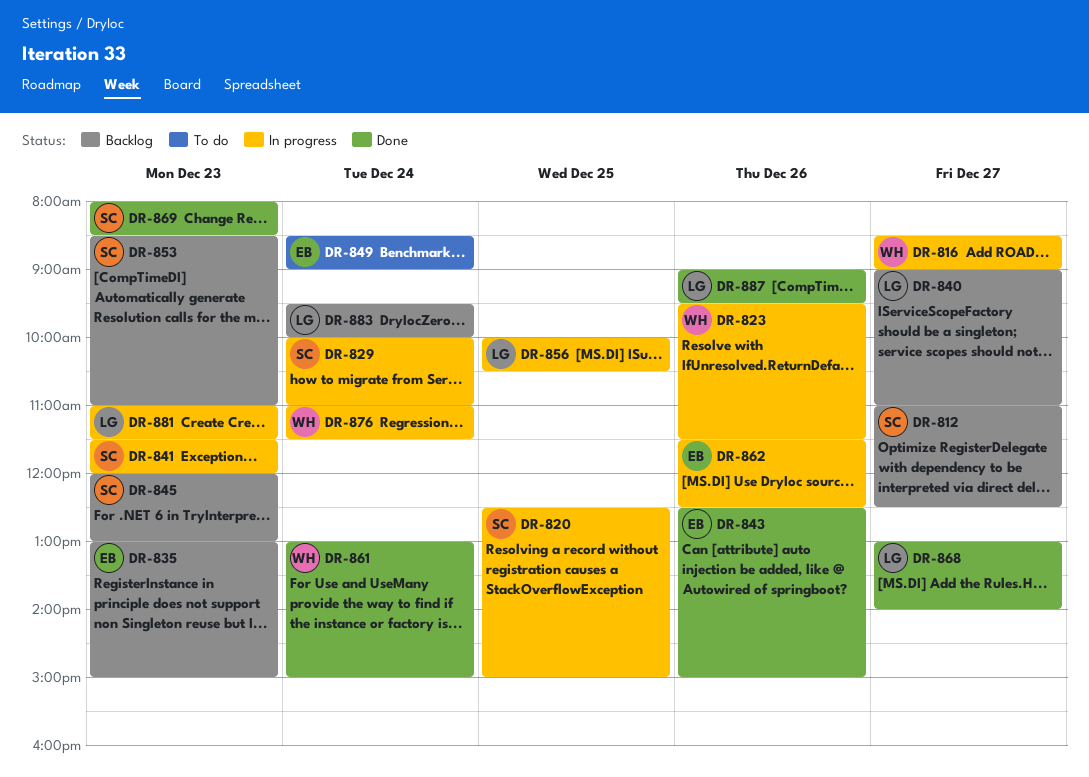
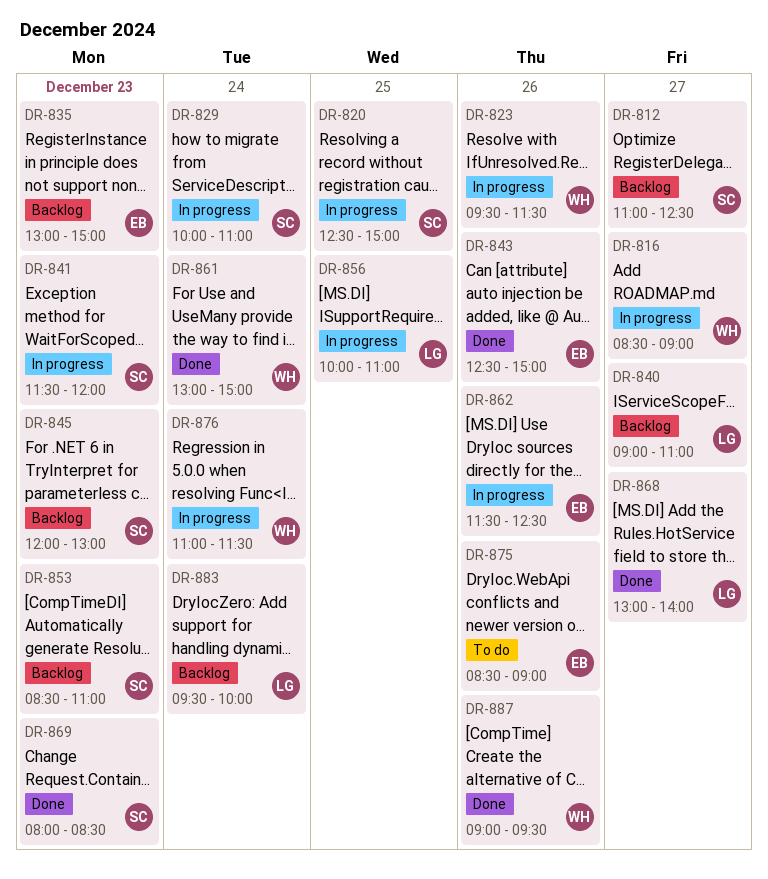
DR-849: present -> none
DR-856, ends: 10:30 -> 11:00
DR-875: none -> present
DR-881: present -> none
DR-887, owner: LG -> WH

